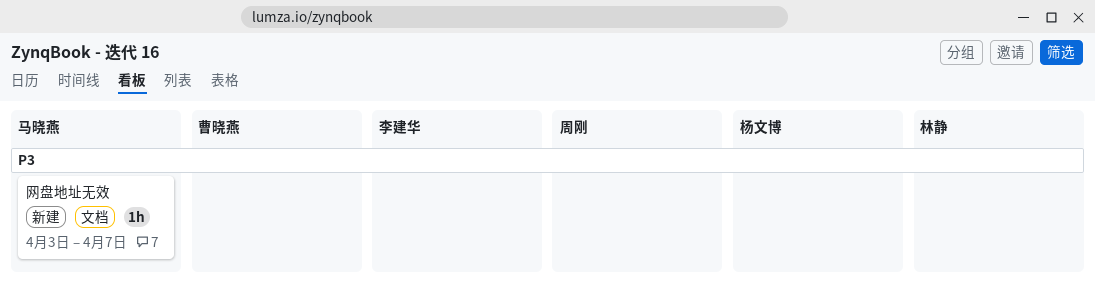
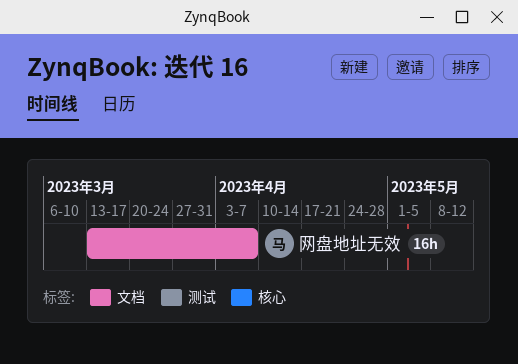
网盘地址无效, estimate: 1h -> 16h
网盘地址无效, start: Apr 3 -> Mar 13

